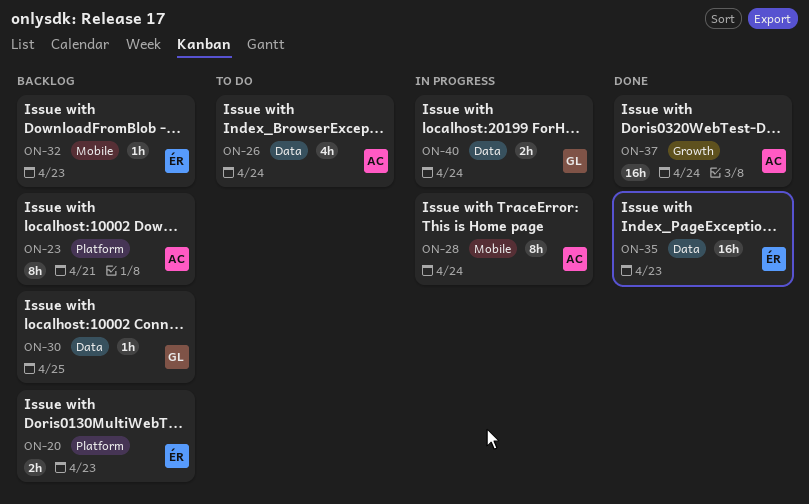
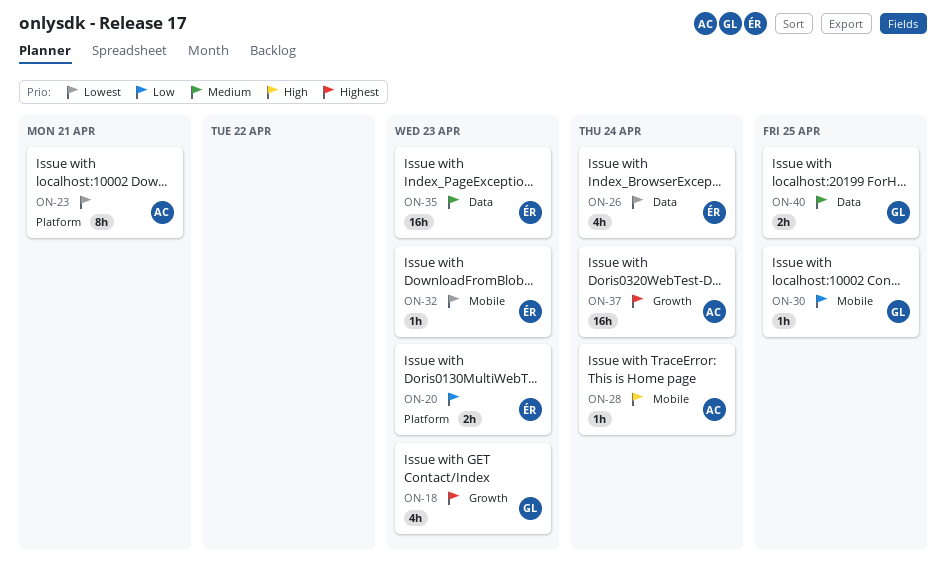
ON-18: none -> present
ON-26, owner: AC -> ÉR
ON-28, estimate: 8h -> 1h
ON-30, label: Data -> Mobile
ON-40, due: Apr 24 -> Apr 25

